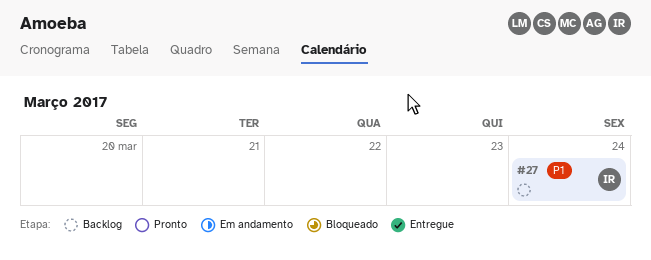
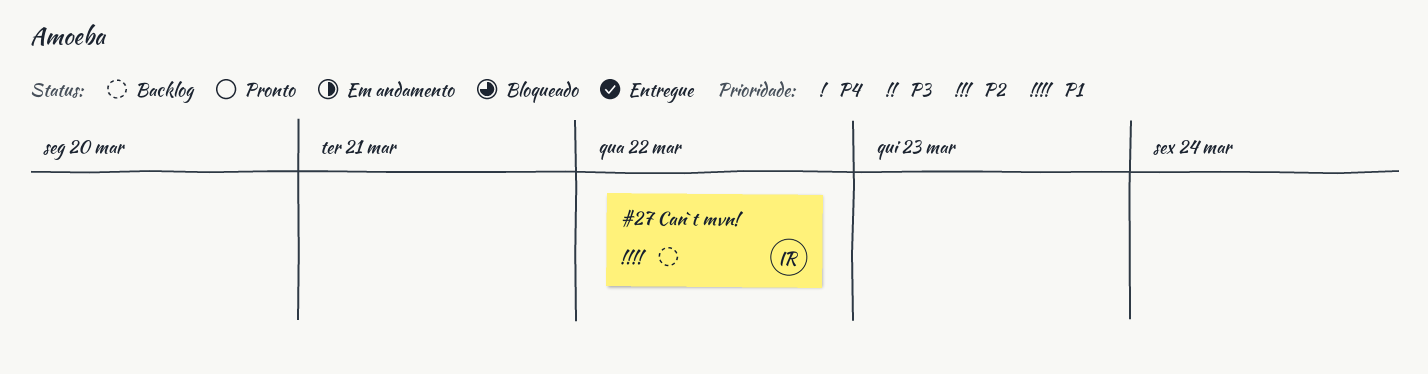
#27, due: Mar 24 -> Mar 22

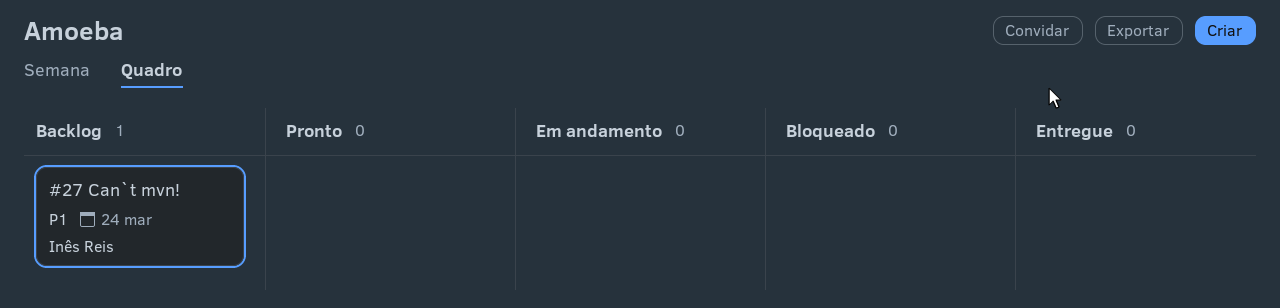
#27, due: Mar 22 -> Mar 24

